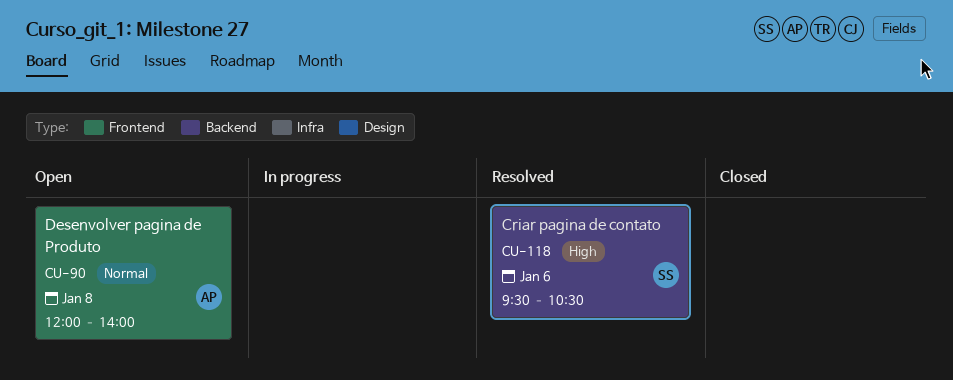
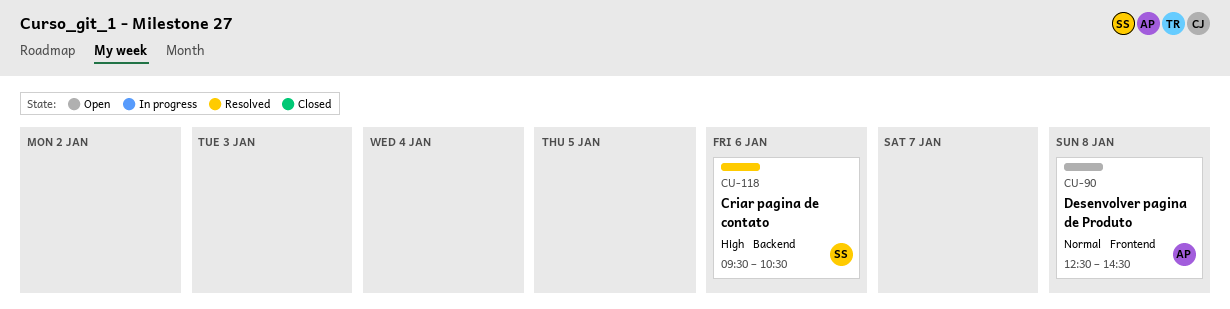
CU-90, begins: 12:00 -> 12:30
CU-90, ends: 14:00 -> 14:30

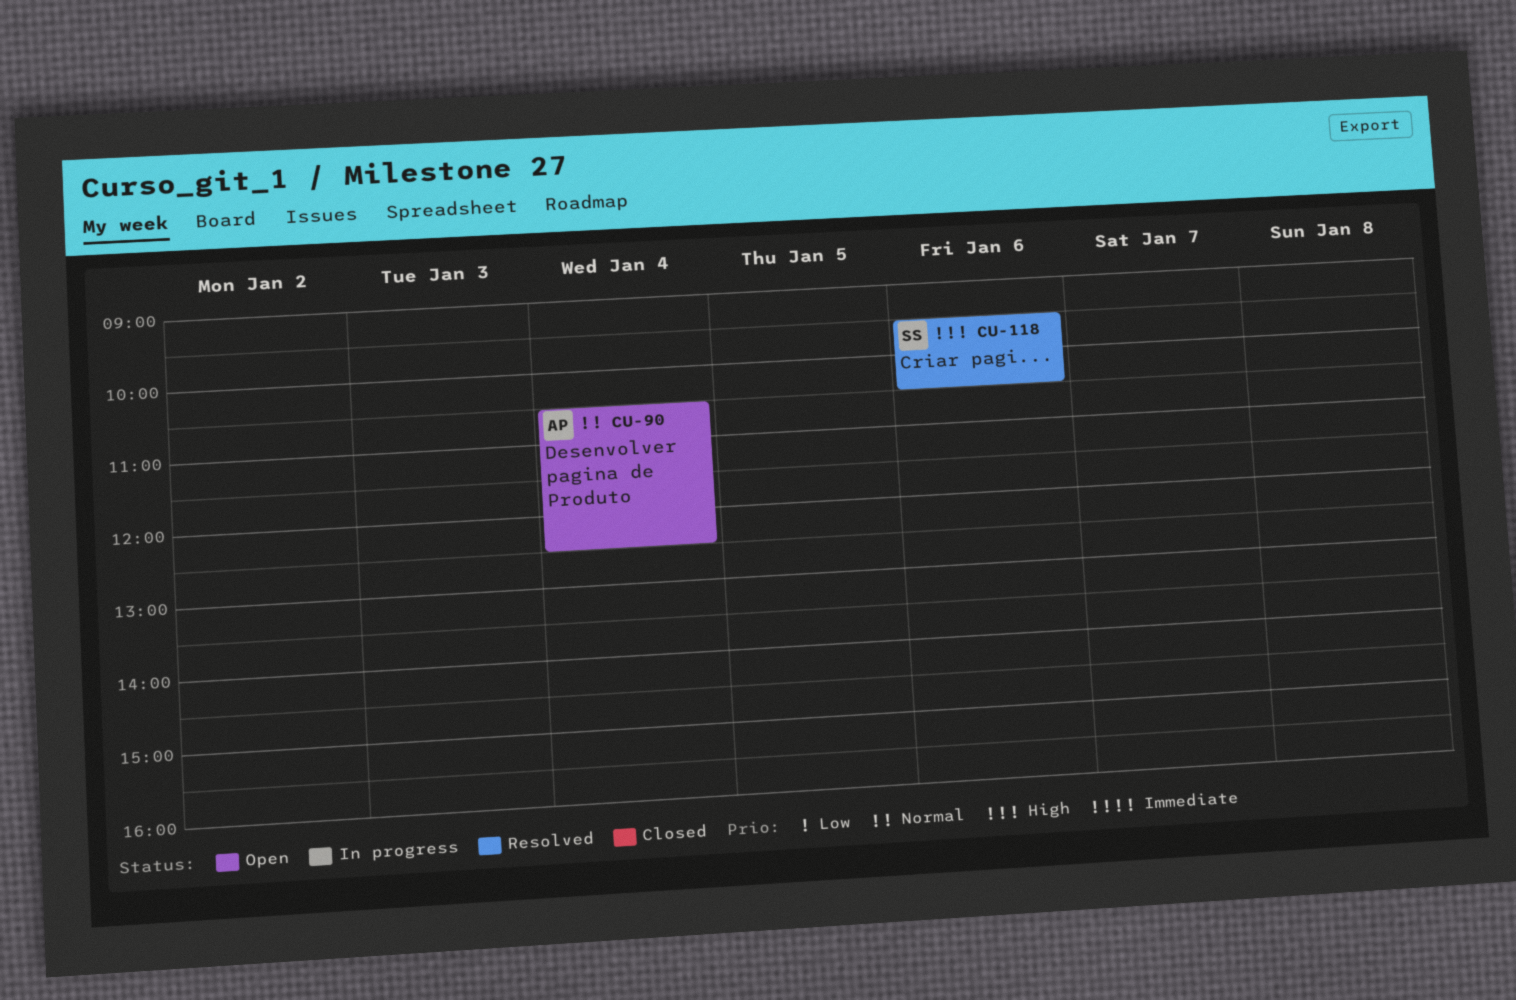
CU-90, day: Jan 8 -> Jan 4
CU-90, begins: 12:30 -> 10:30
CU-90, ends: 14:30 -> 12:30

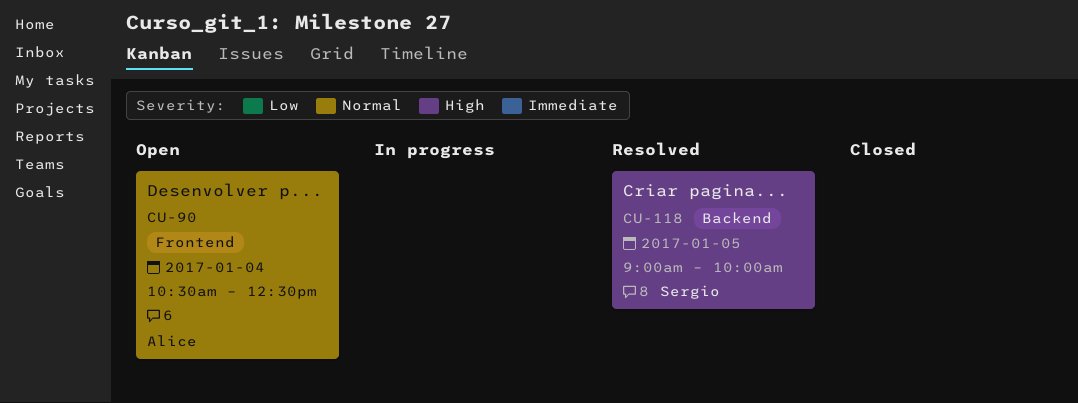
CU-118, day: Jan 6 -> Jan 5
CU-118, begins: 09:30 -> 09:00
CU-118, ends: 10:30 -> 10:00

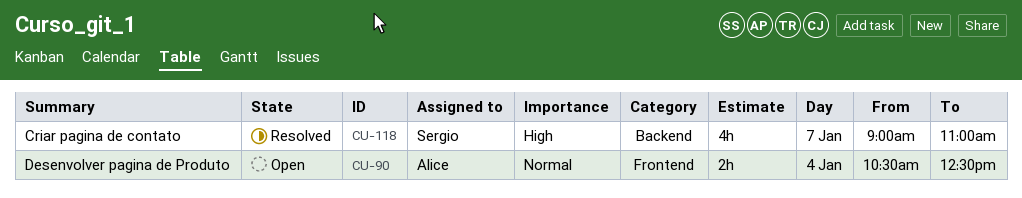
CU-118, day: Jan 5 -> Jan 7
CU-118, ends: 10:00 -> 11:00

